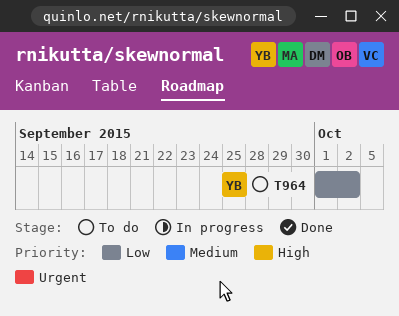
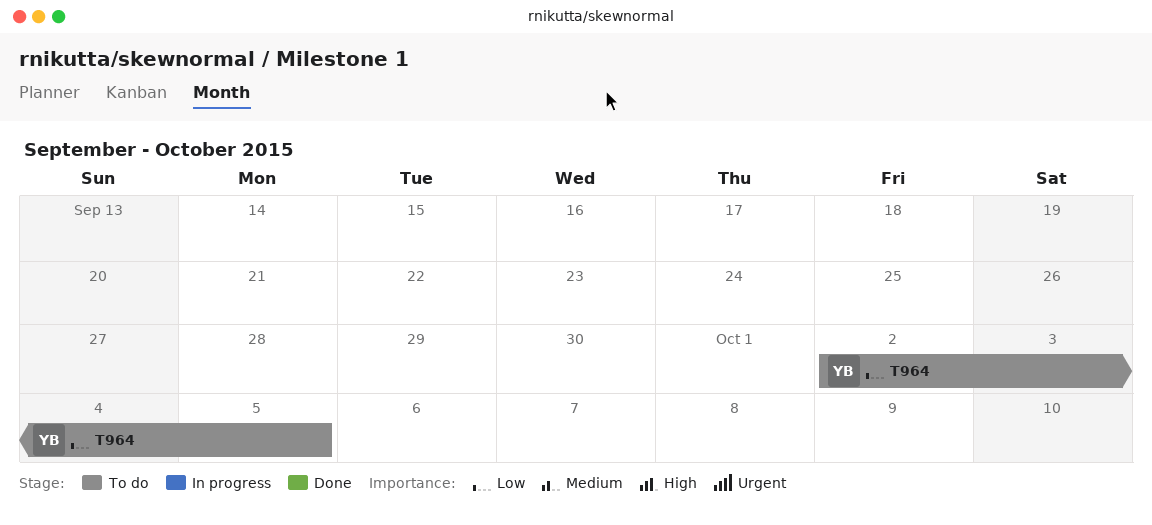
T964, start: Oct 1 -> Oct 2
T964, due: Oct 2 -> Oct 5

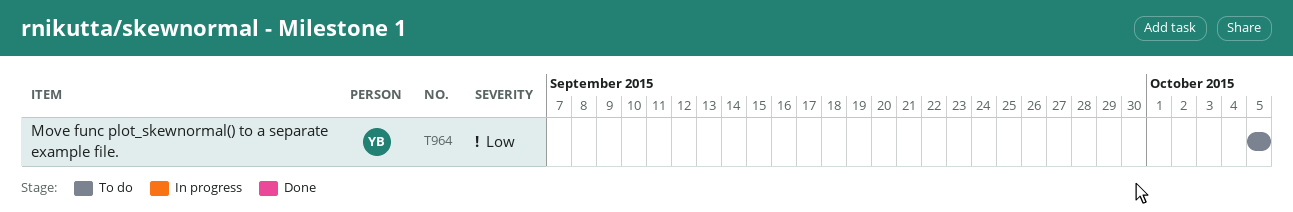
T964, start: Oct 2 -> Oct 5

